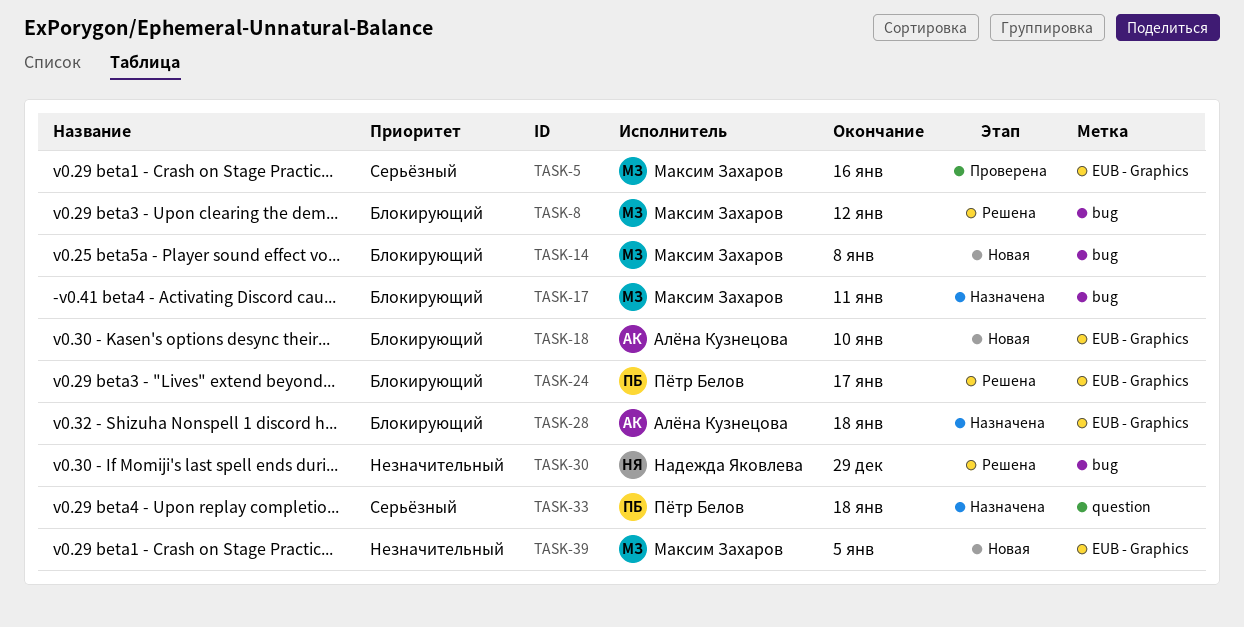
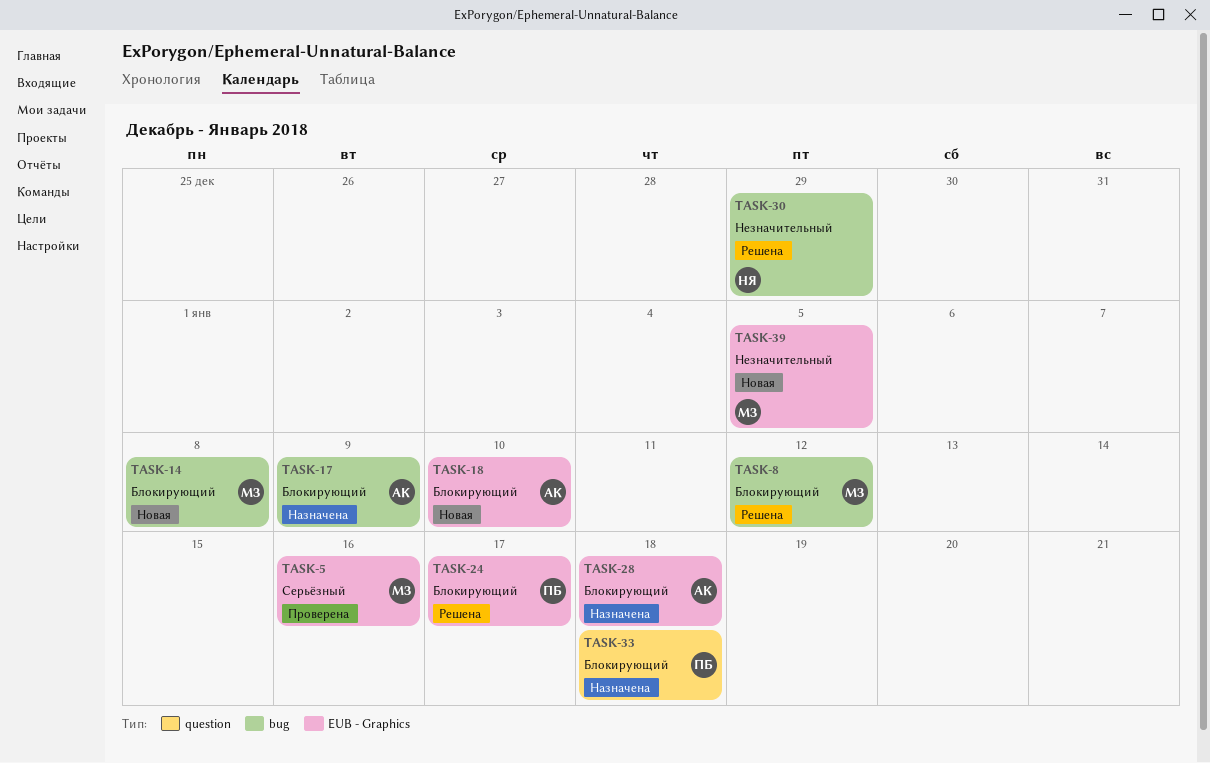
TASK-17, owner: Максим Захаров -> Алёна Кузнецова
TASK-17, due: Jan 11 -> Jan 9
TASK-33, priority: Серьёзный -> Блокирующий

